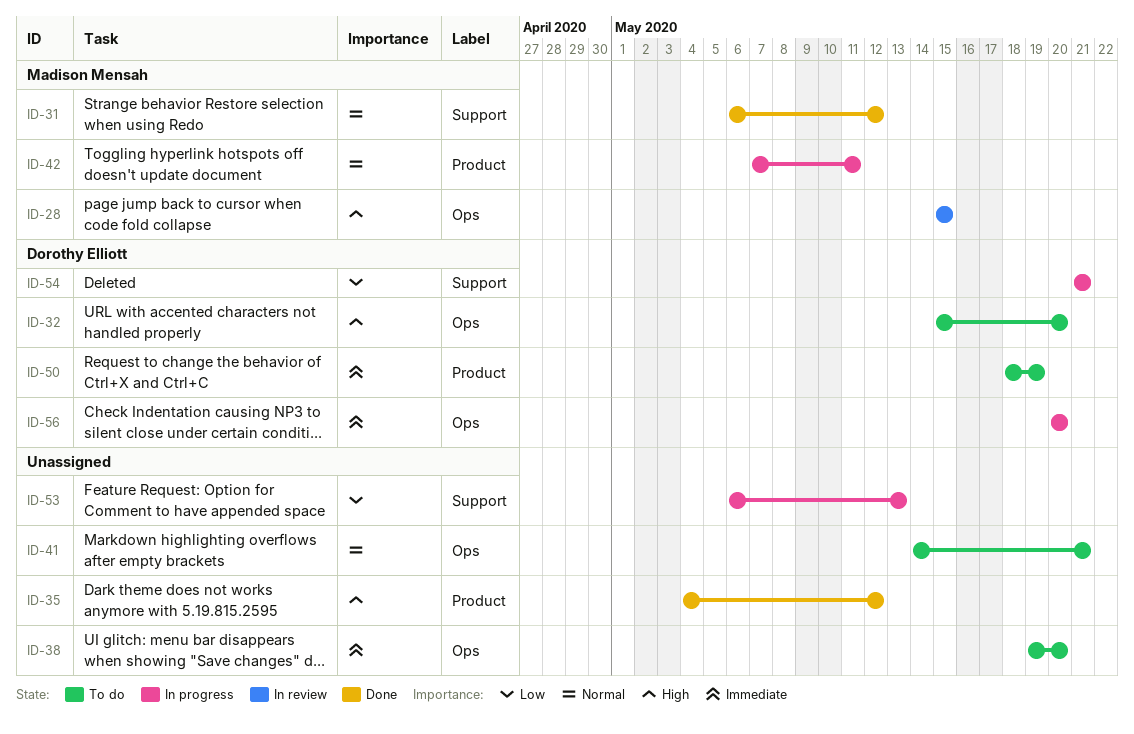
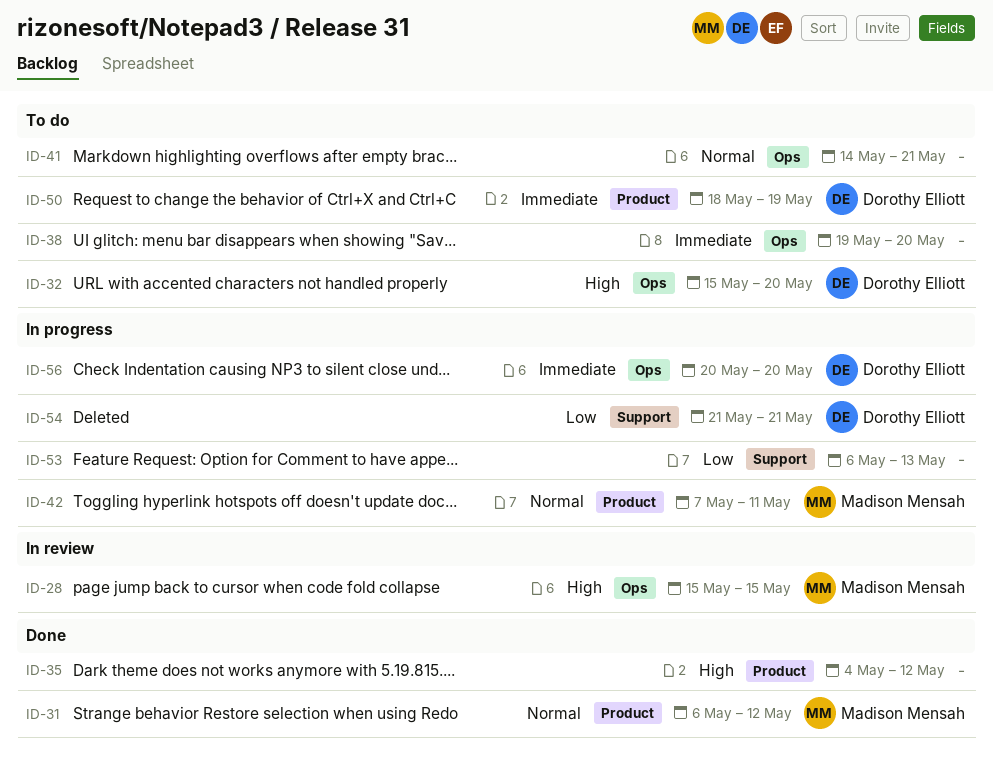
ID-31, label: Support -> Product

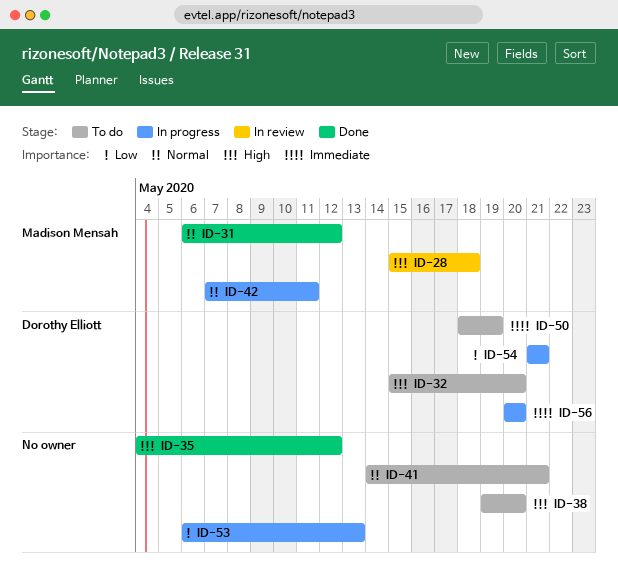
ID-28, due: May 15 -> May 18
ID-38, priority: Immediate -> High

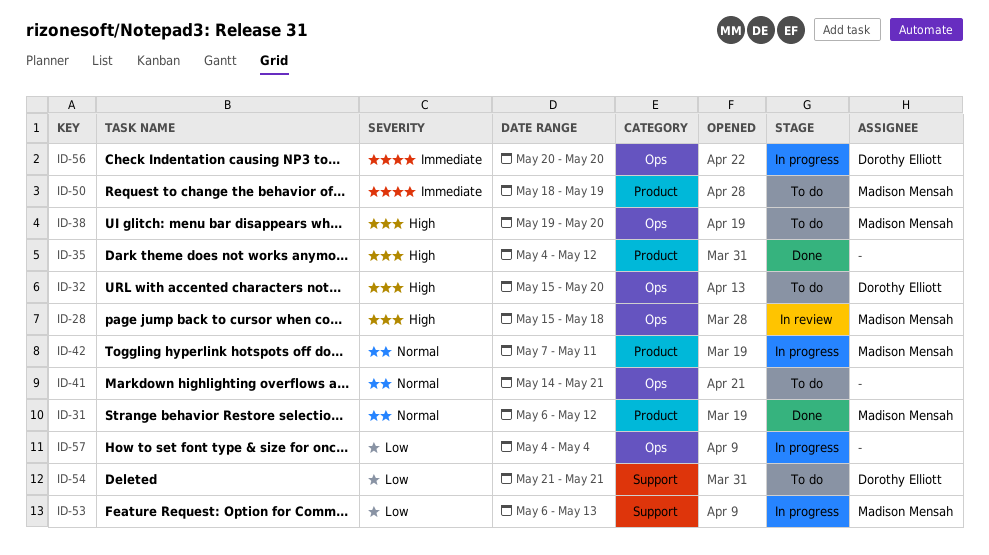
ID-38, owner: none -> Madison Mensah
ID-50, owner: Dorothy Elliott -> Madison Mensah
ID-53, owner: none -> Madison Mensah
ID-54, status: In progress -> To do
ID-57: none -> present

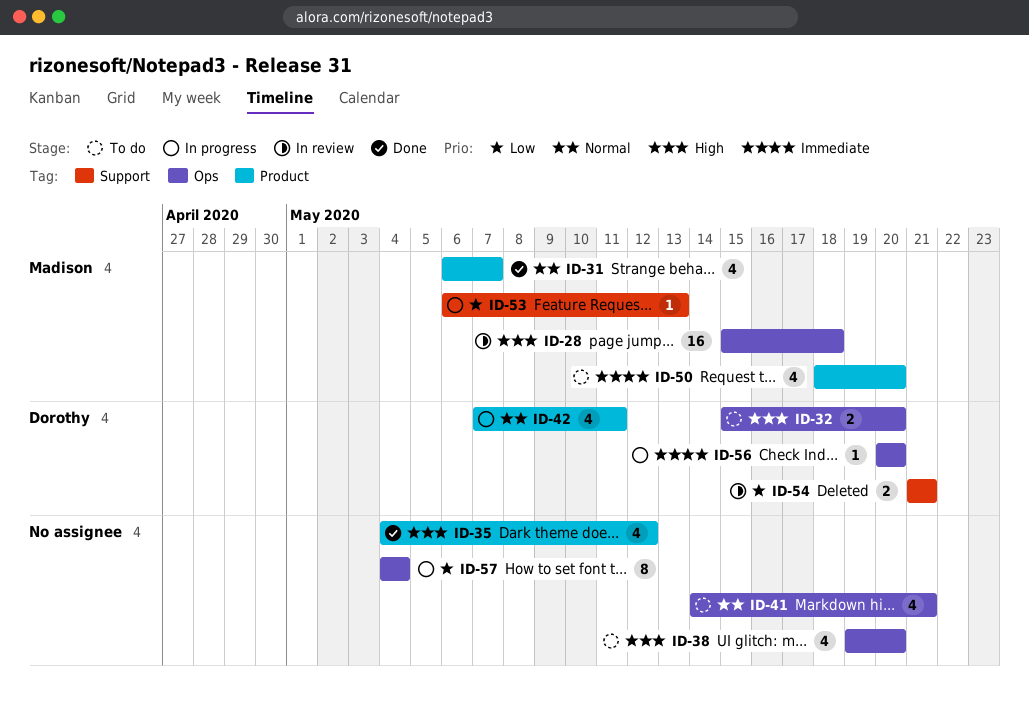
ID-31, due: May 12 -> May 7
ID-38, owner: Madison Mensah -> none
ID-42, owner: Madison Mensah -> Dorothy Elliott
ID-50, due: May 19 -> May 20
ID-54, status: To do -> In review

